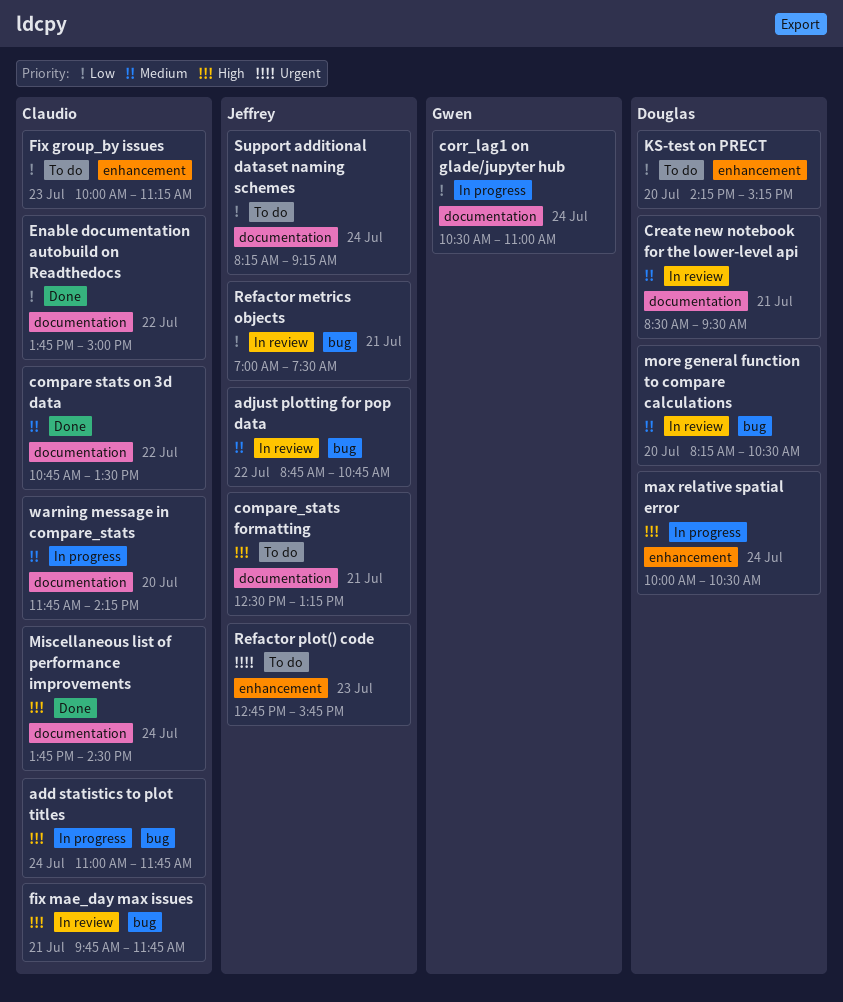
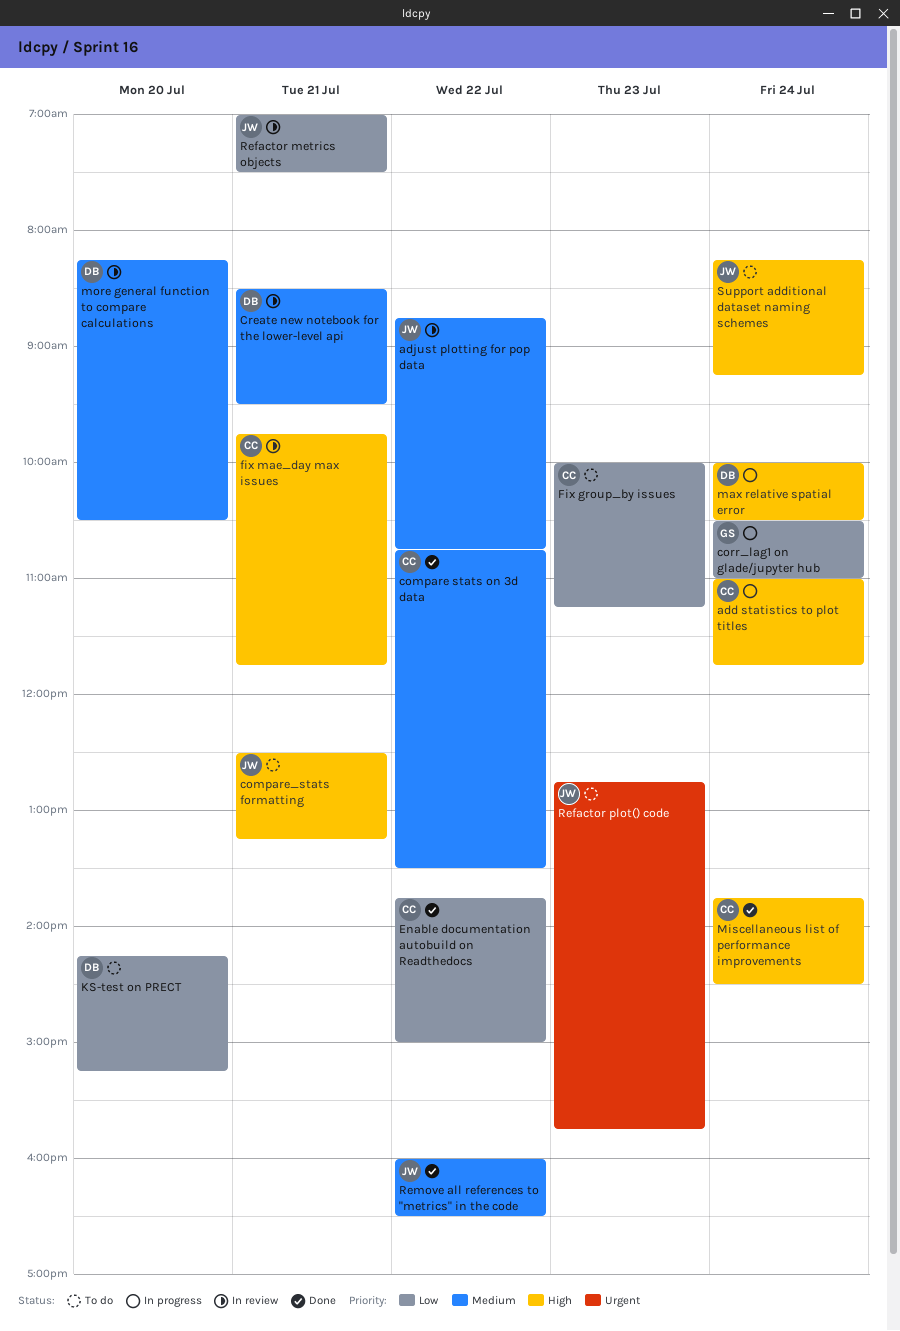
Remove all references to "metrics" in the code: none -> present
Support additional dataset naming schemes, priority: Low -> High
warning message in compare_stats: present -> none

